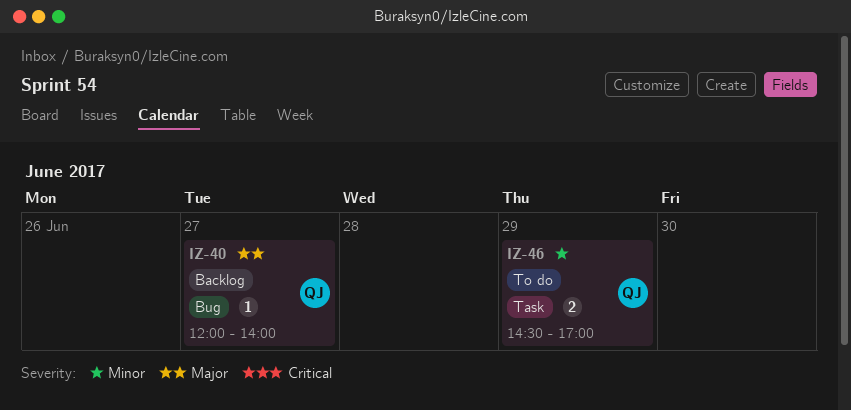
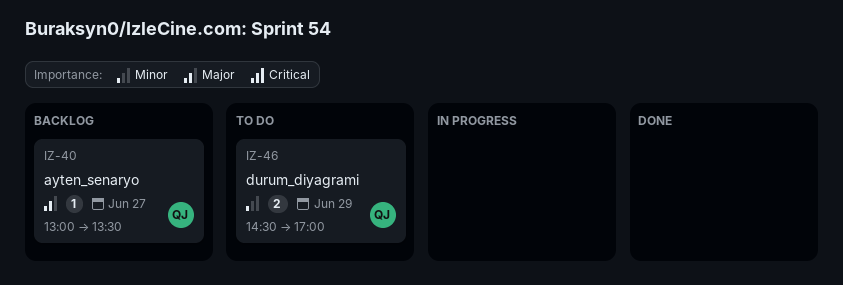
IZ-40, begins: 12:00 -> 13:00
IZ-40, ends: 14:00 -> 13:30

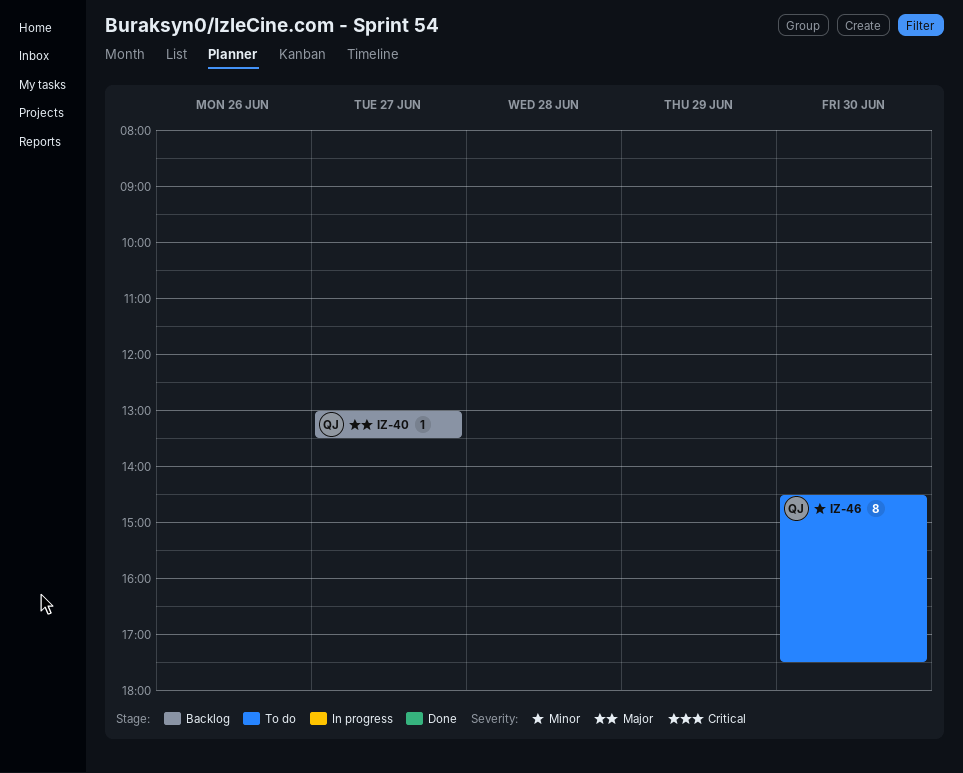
IZ-46, estimate: 2 -> 8
IZ-46, day: Jun 29 -> Jun 30
IZ-46, ends: 17:00 -> 17:30

